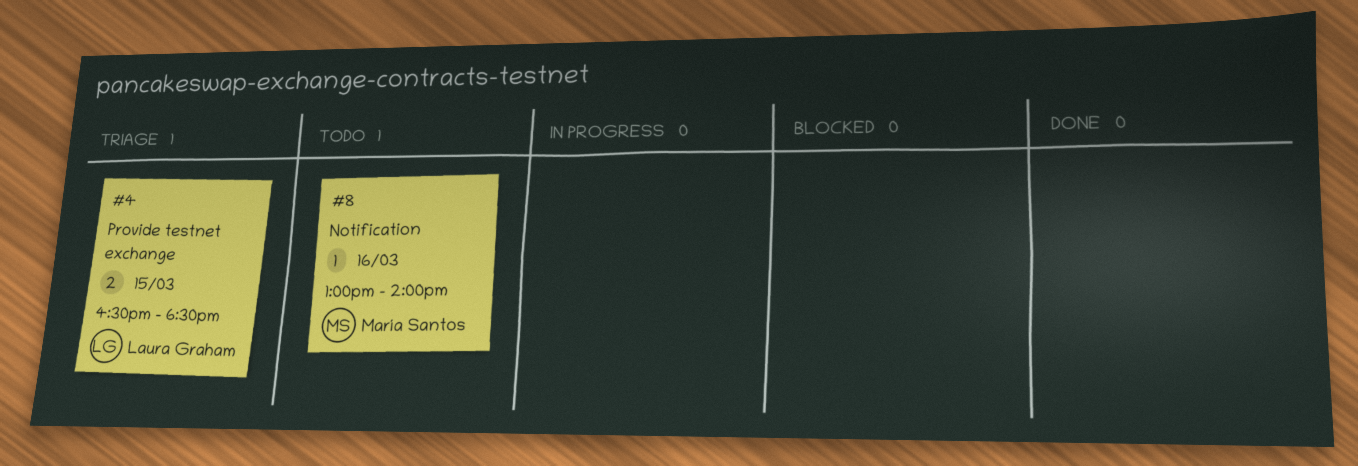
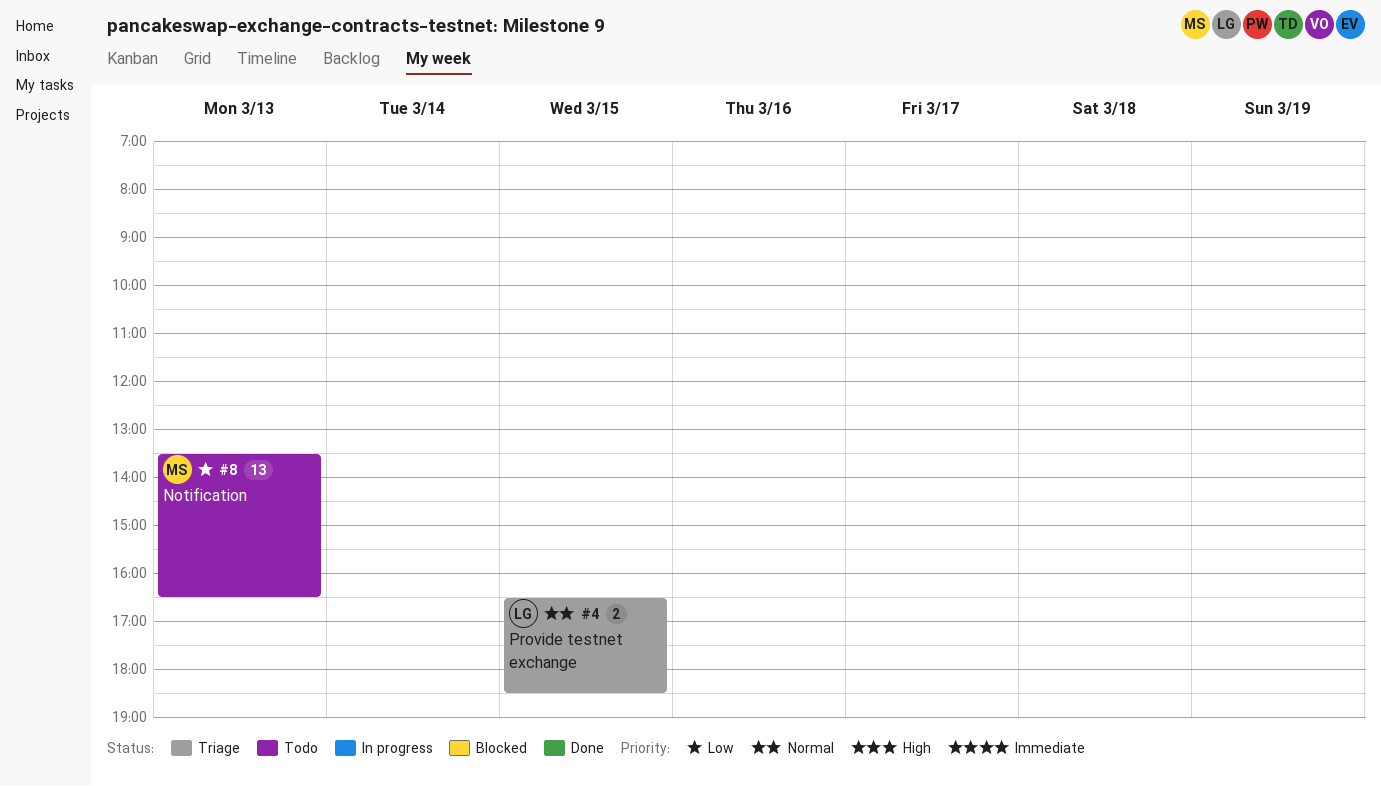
#8, estimate: 1 -> 13
#8, day: Mar 16 -> Mar 13
#8, begins: 13:00 -> 13:30
#8, ends: 14:00 -> 16:30

